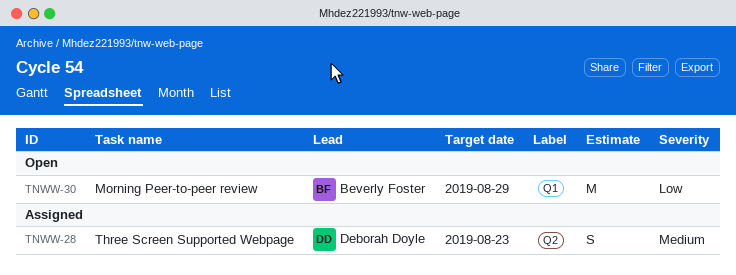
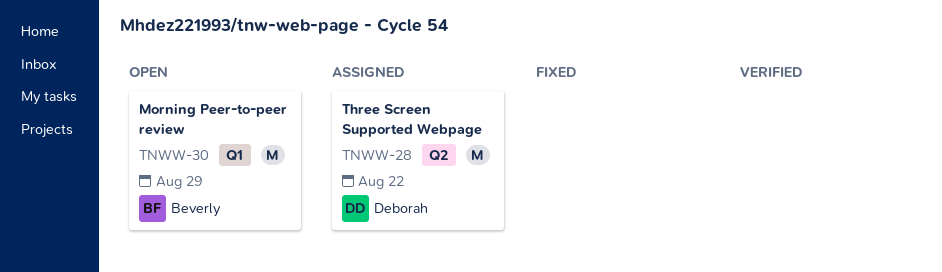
TNWW-28, estimate: S -> M
TNWW-28, due: Aug 23 -> Aug 22

